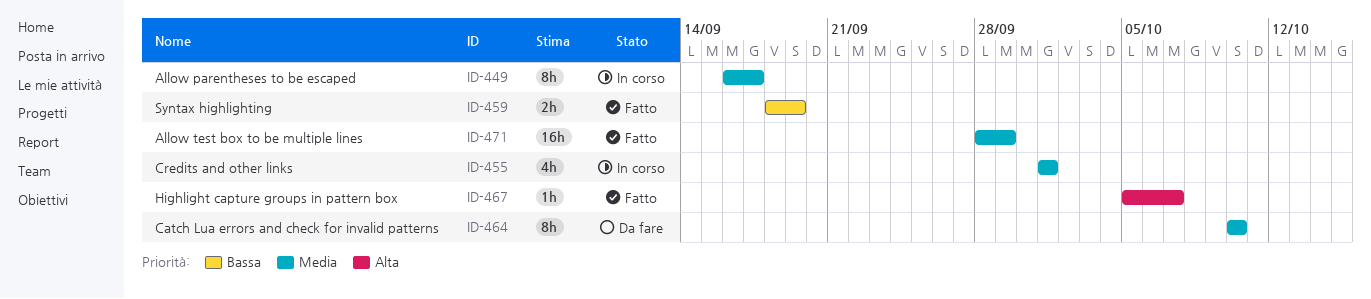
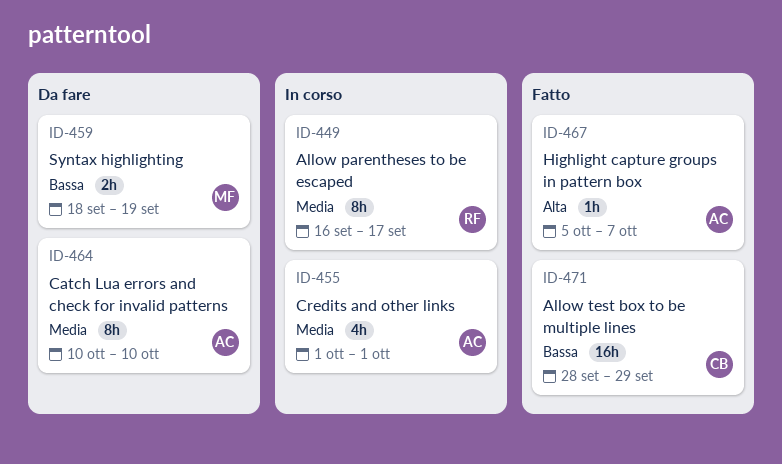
ID-459, status: Fatto -> Da fare
ID-471, priority: Media -> Bassa

